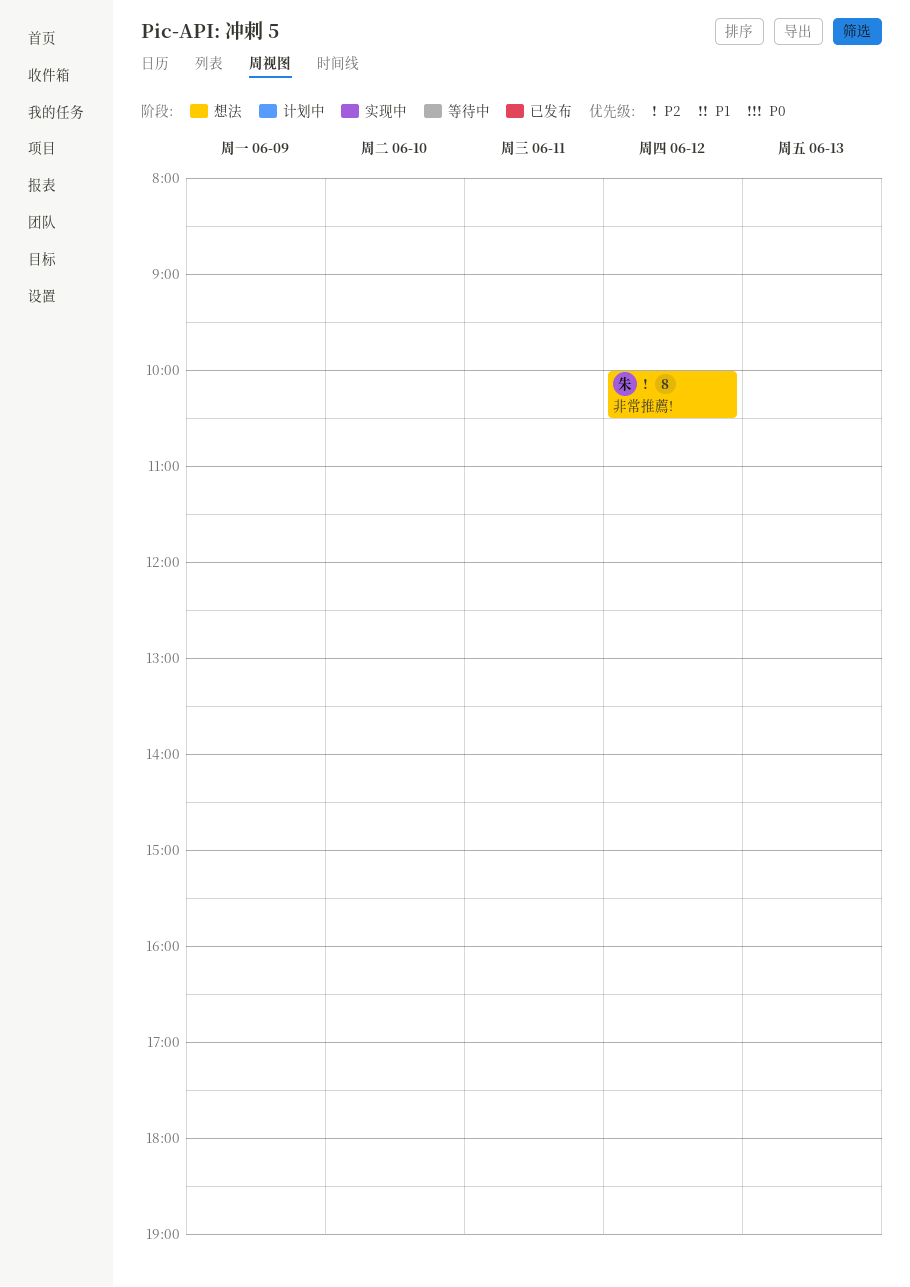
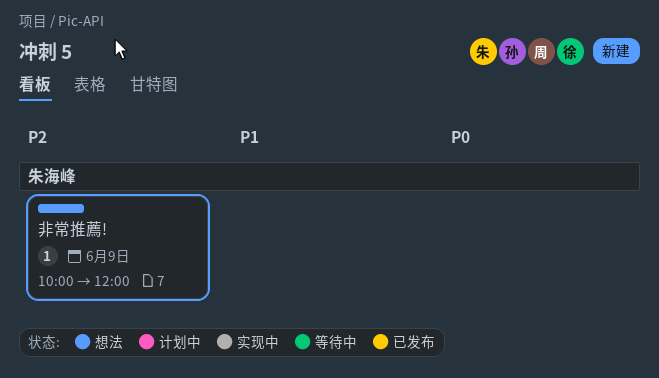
非常推薦!, estimate: 8 -> 1
非常推薦!, day: Jun 12 -> Jun 9
非常推薦!, ends: 10:30 -> 12:00

